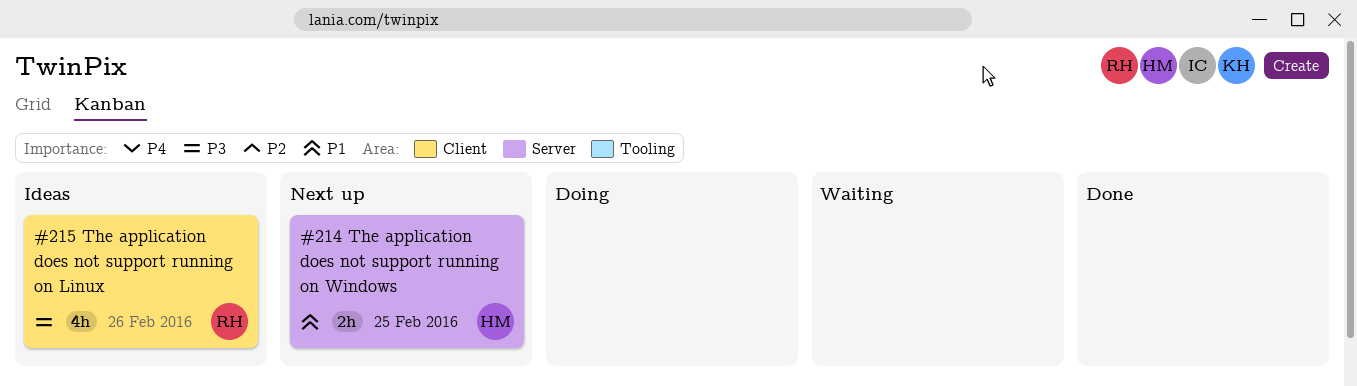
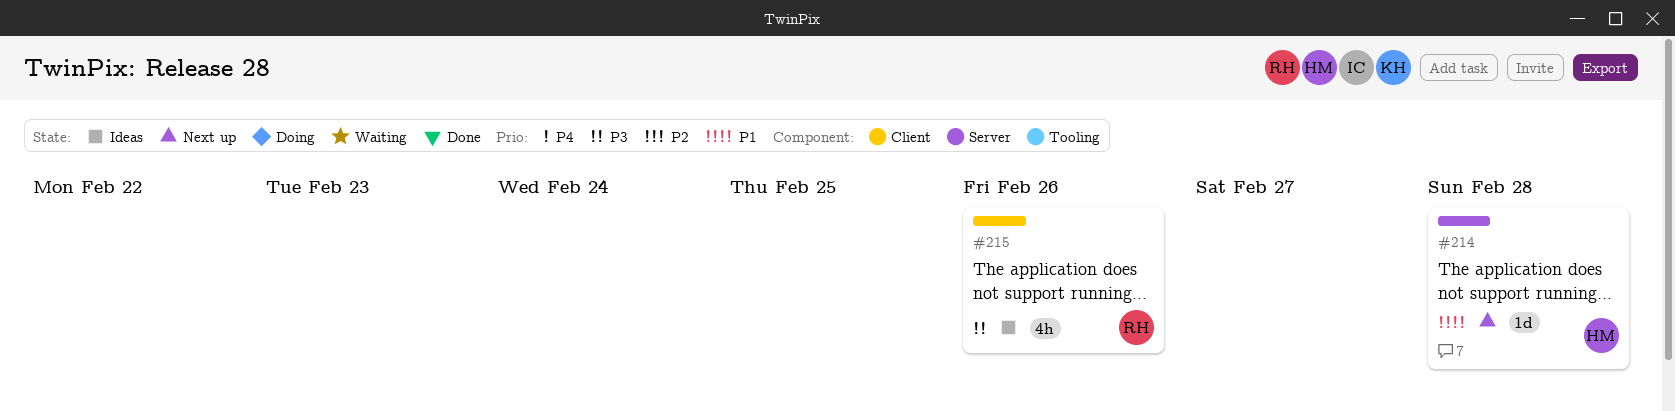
#214, estimate: 2h -> 1d
#214, due: Feb 25 -> Feb 28

